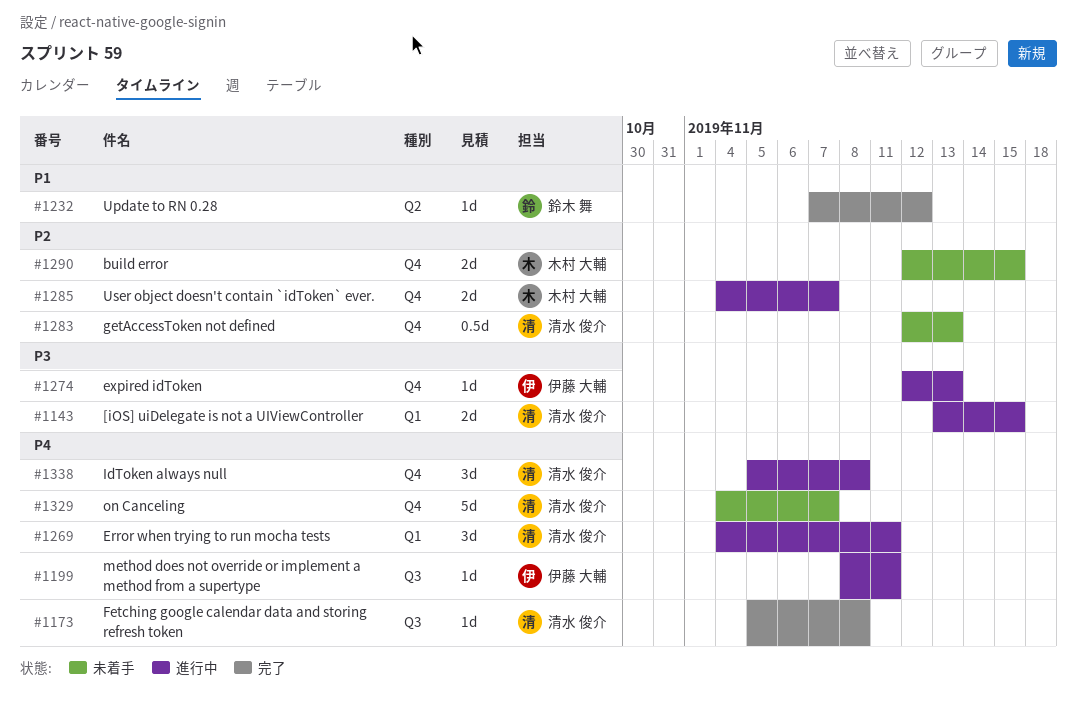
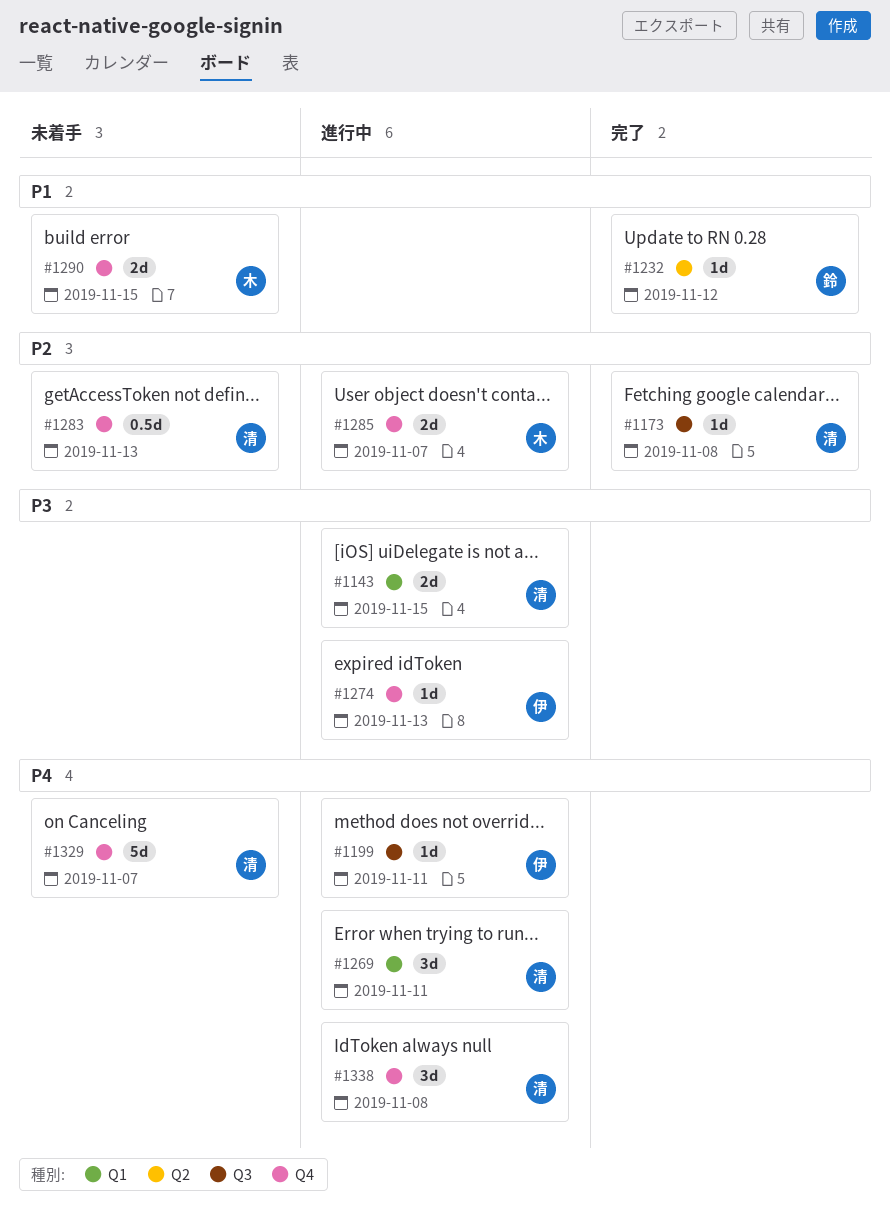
#1173, priority: P4 -> P2
#1290, priority: P2 -> P1

